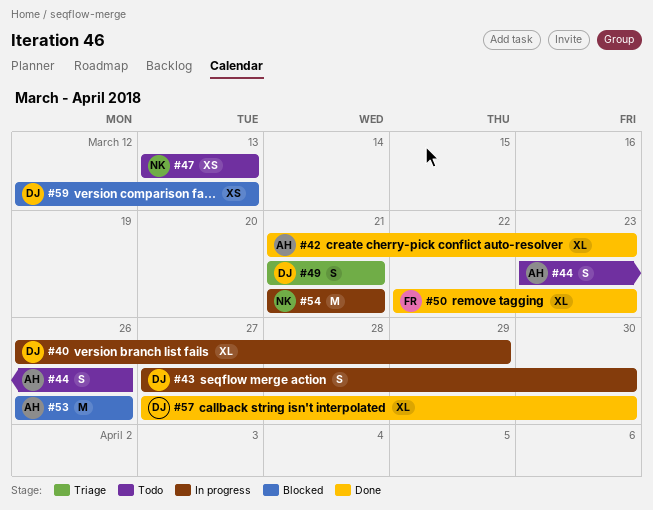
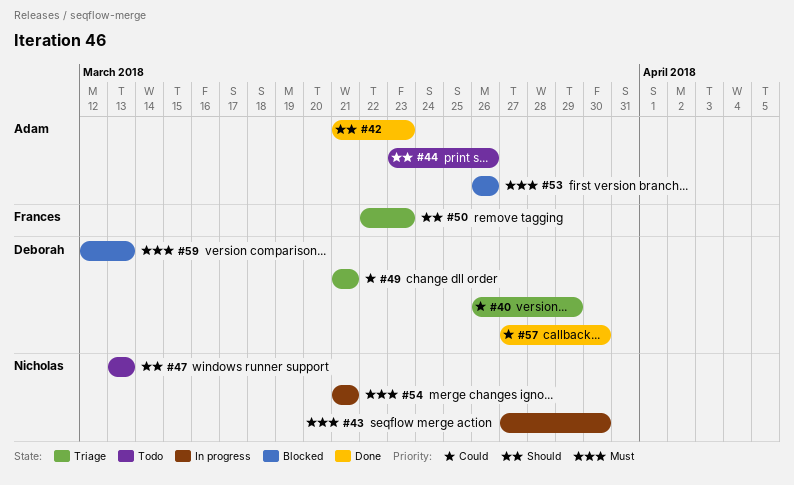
#40, status: In progress -> Triage
#43, owner: Deborah -> Nicholas
#50, status: Done -> Triage

